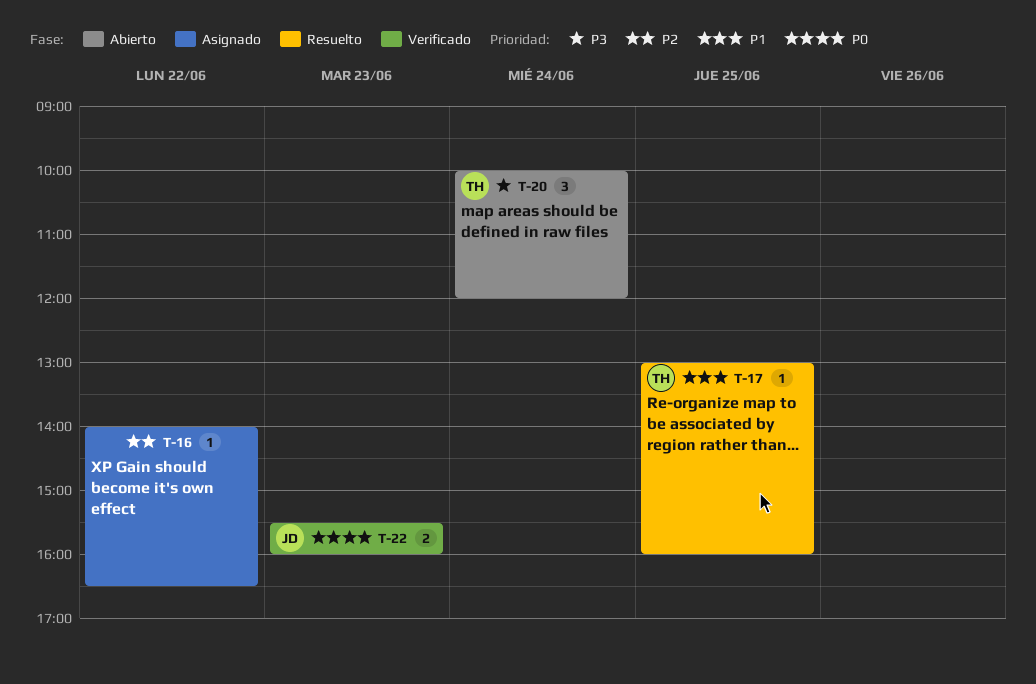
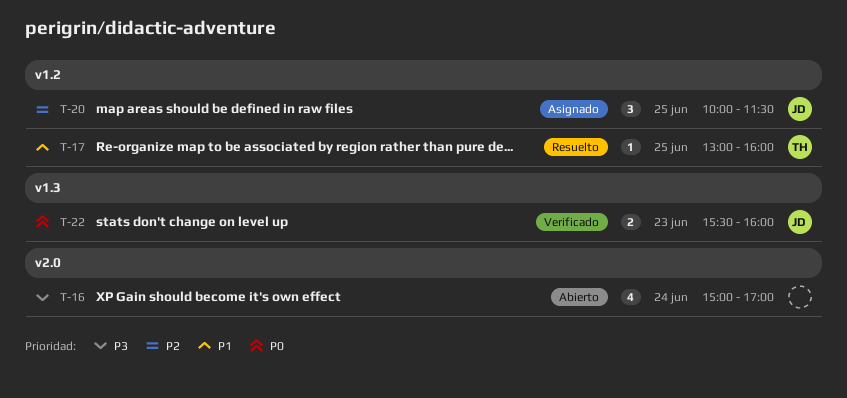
T-16, status: Asignado -> Abierto
T-16, priority: P2 -> P3
T-16, estimate: 1 -> 4
T-16, day: Jun 22 -> Jun 24
T-16, begins: 14:00 -> 15:00
T-16, ends: 16:30 -> 17:00
T-20, status: Abierto -> Asignado
T-20, owner: TH -> JD
T-20, priority: P3 -> P2
T-20, day: Jun 24 -> Jun 25
T-20, ends: 12:00 -> 11:30

